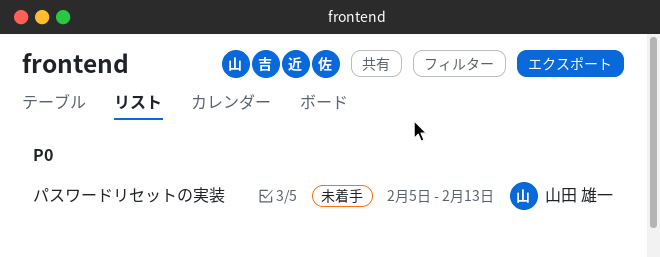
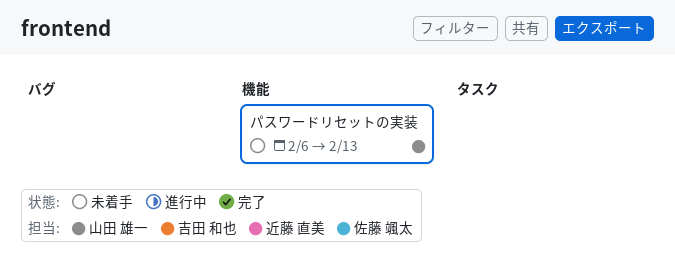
パスワードリセットの実装, start: Feb 5 -> Feb 6

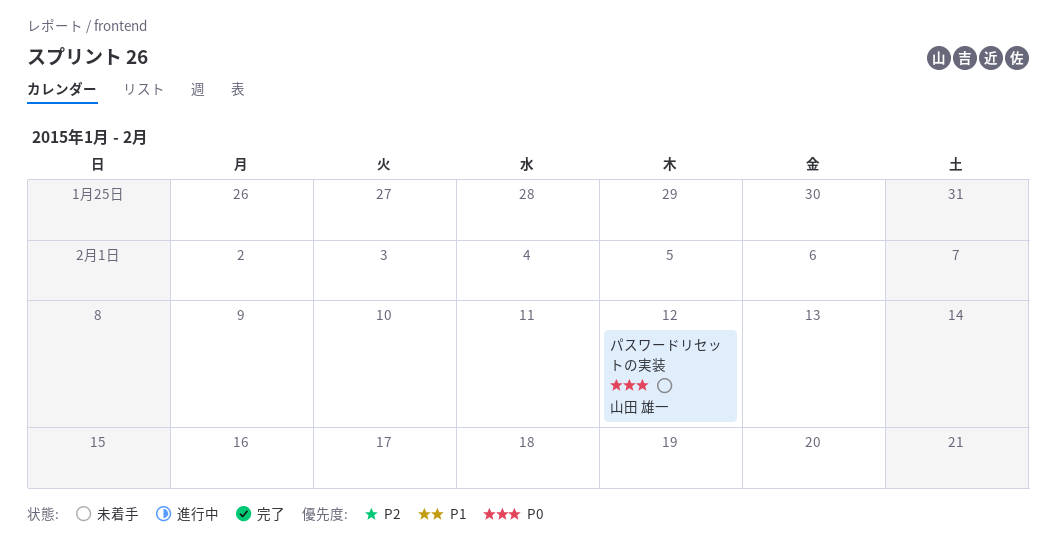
パスワードリセットの実装, due: Feb 13 -> Feb 12

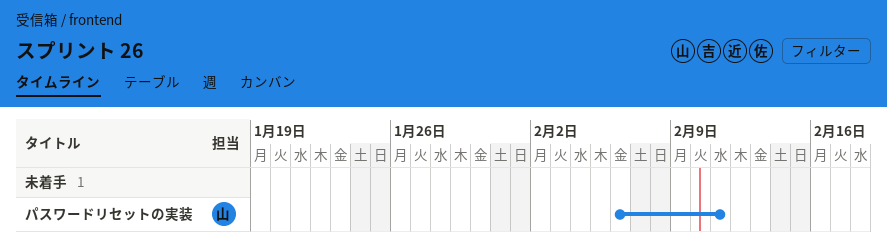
パスワードリセットの実装, due: Feb 12 -> Feb 11

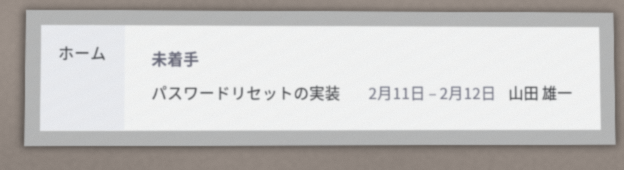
パスワードリセットの実装, start: Feb 6 -> Feb 11
パスワードリセットの実装, due: Feb 11 -> Feb 12

